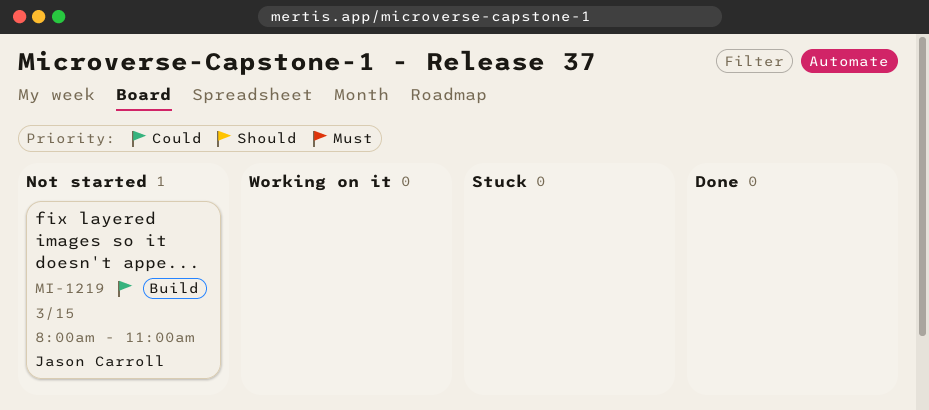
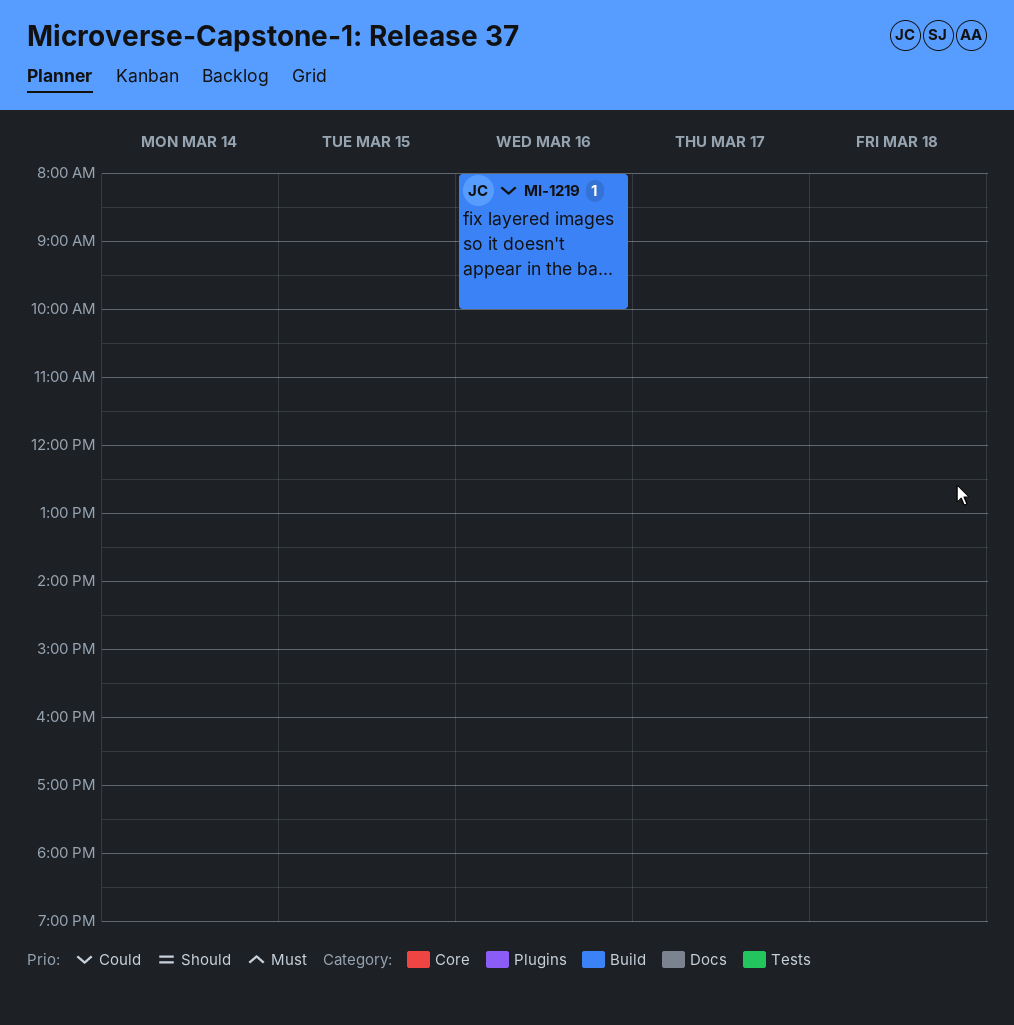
MI-1219, day: Mar 15 -> Mar 16
MI-1219, ends: 11:00 -> 10:00

